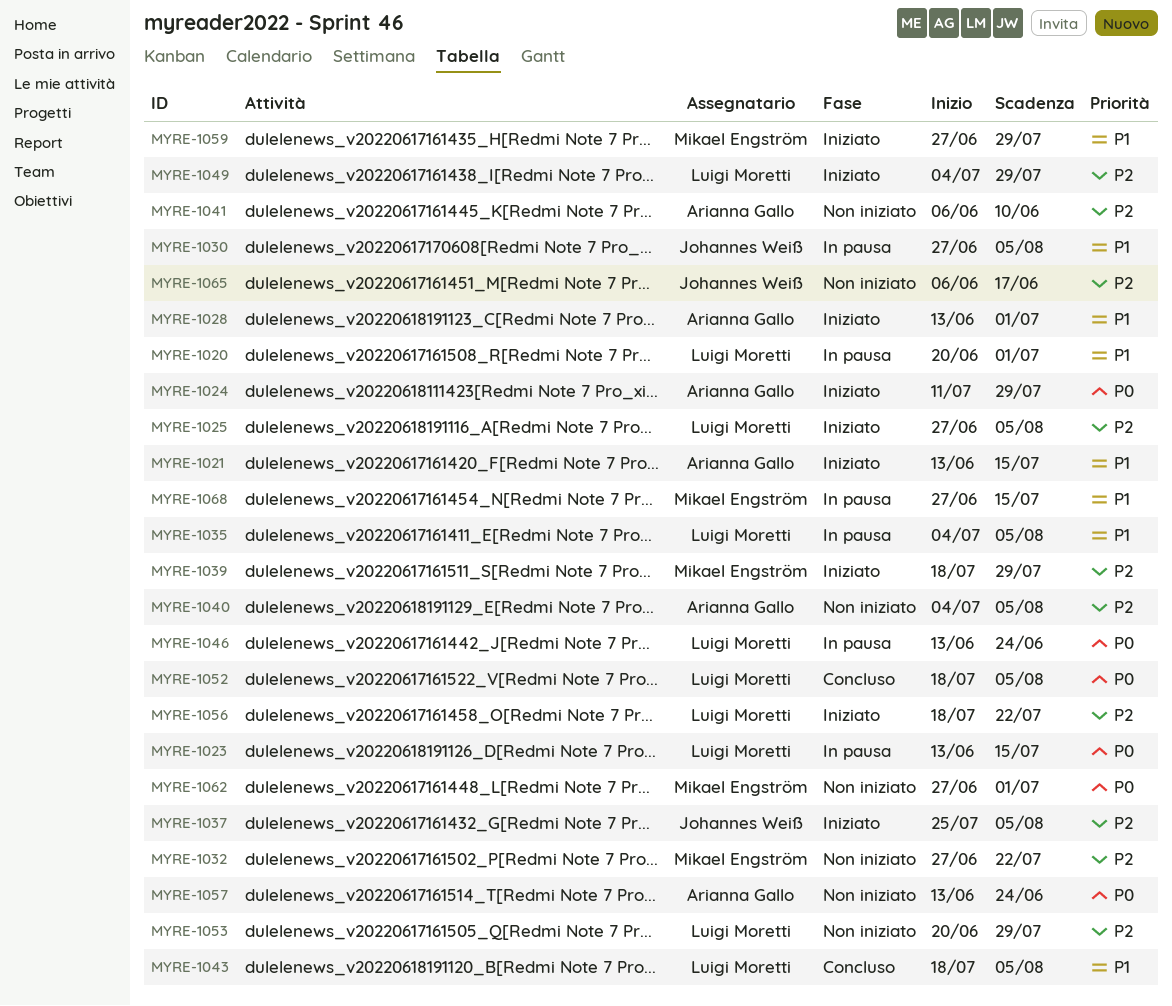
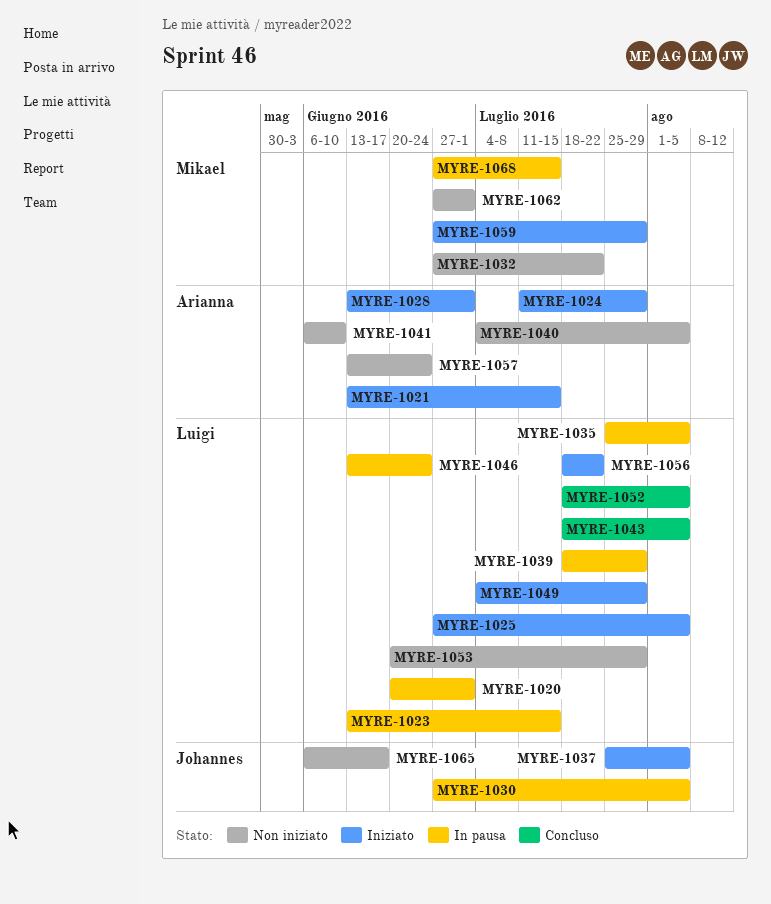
MYRE-1035, start: Jul 4 -> Jul 25
MYRE-1039, status: Iniziato -> In pausa
MYRE-1039, owner: Mikael Engström -> Luigi Moretti

